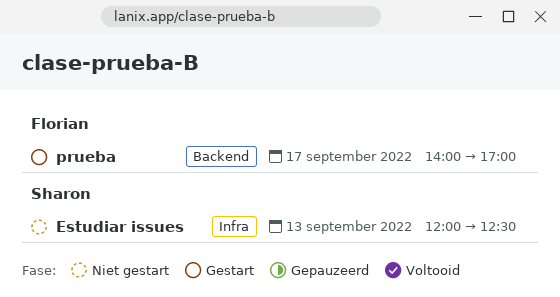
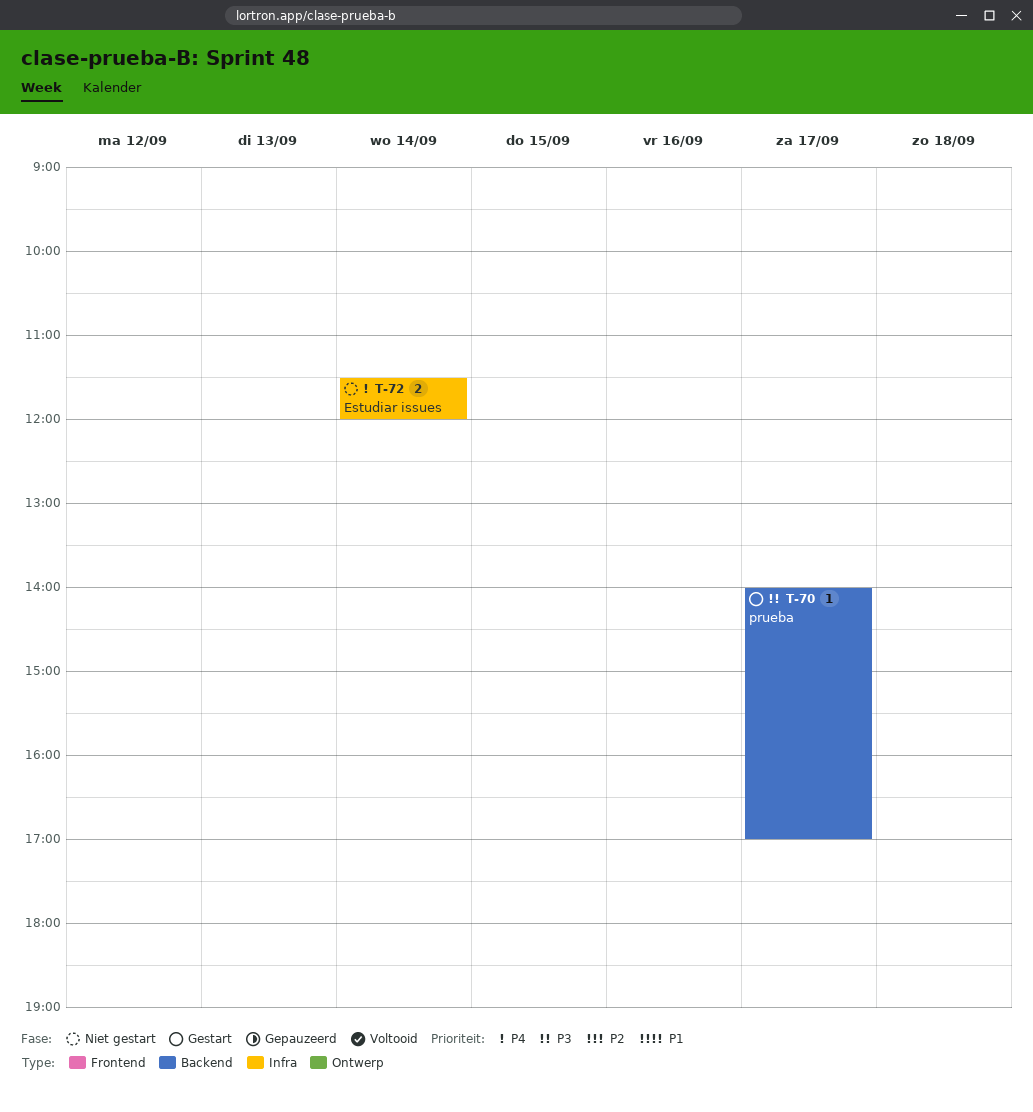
Estudiar issues, day: Sep 13 -> Sep 14
Estudiar issues, begins: 12:00 -> 11:30
Estudiar issues, ends: 12:30 -> 12:00

